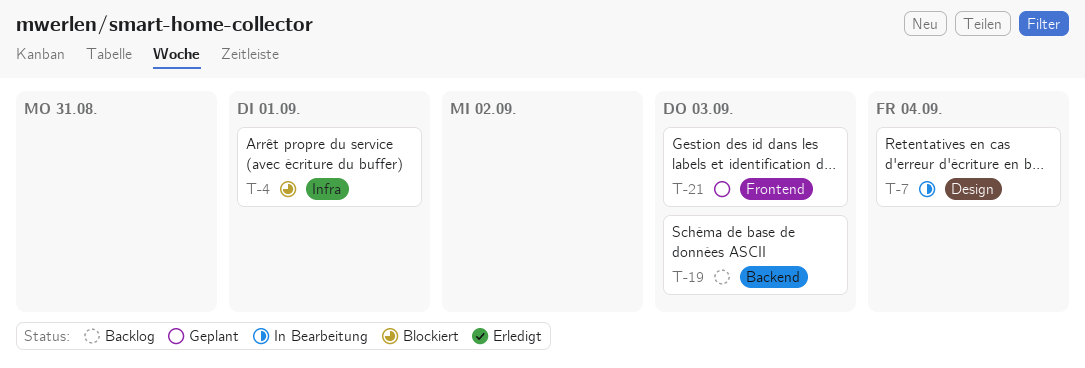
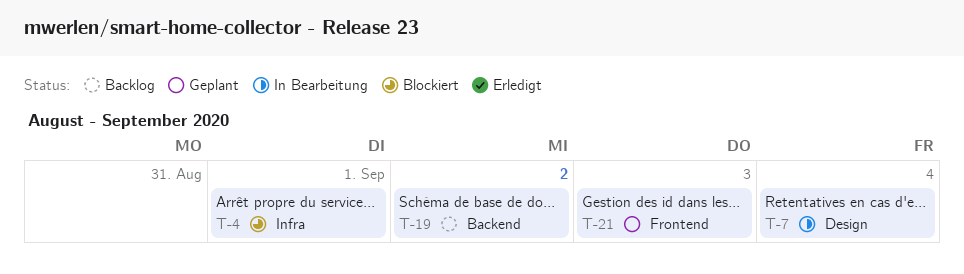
T-19, due: Sep 3 -> Sep 2

